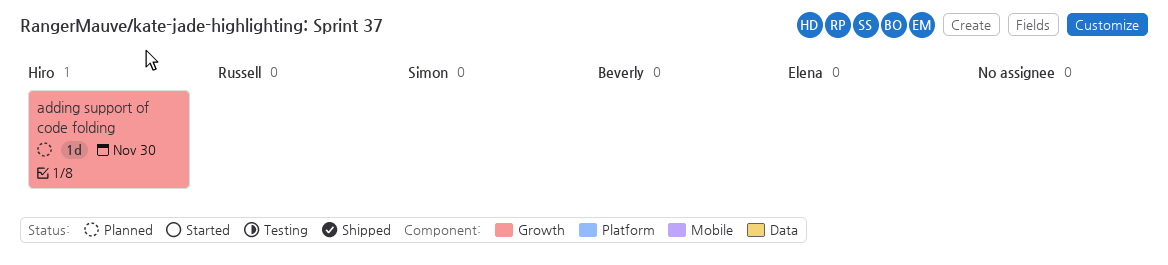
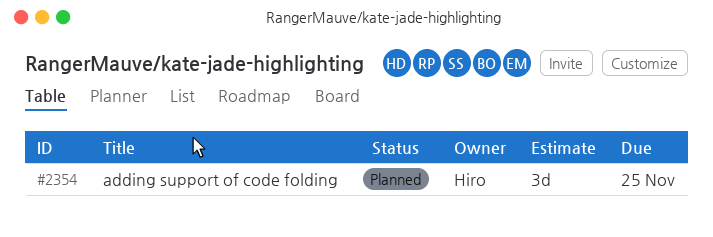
adding support of code folding, estimate: 1d -> 3d
adding support of code folding, due: Nov 30 -> Nov 25

